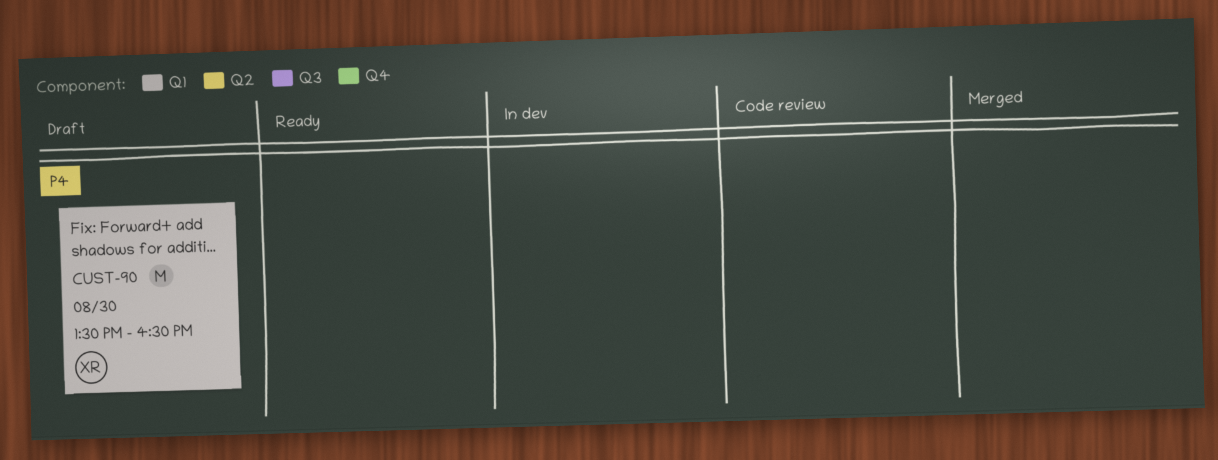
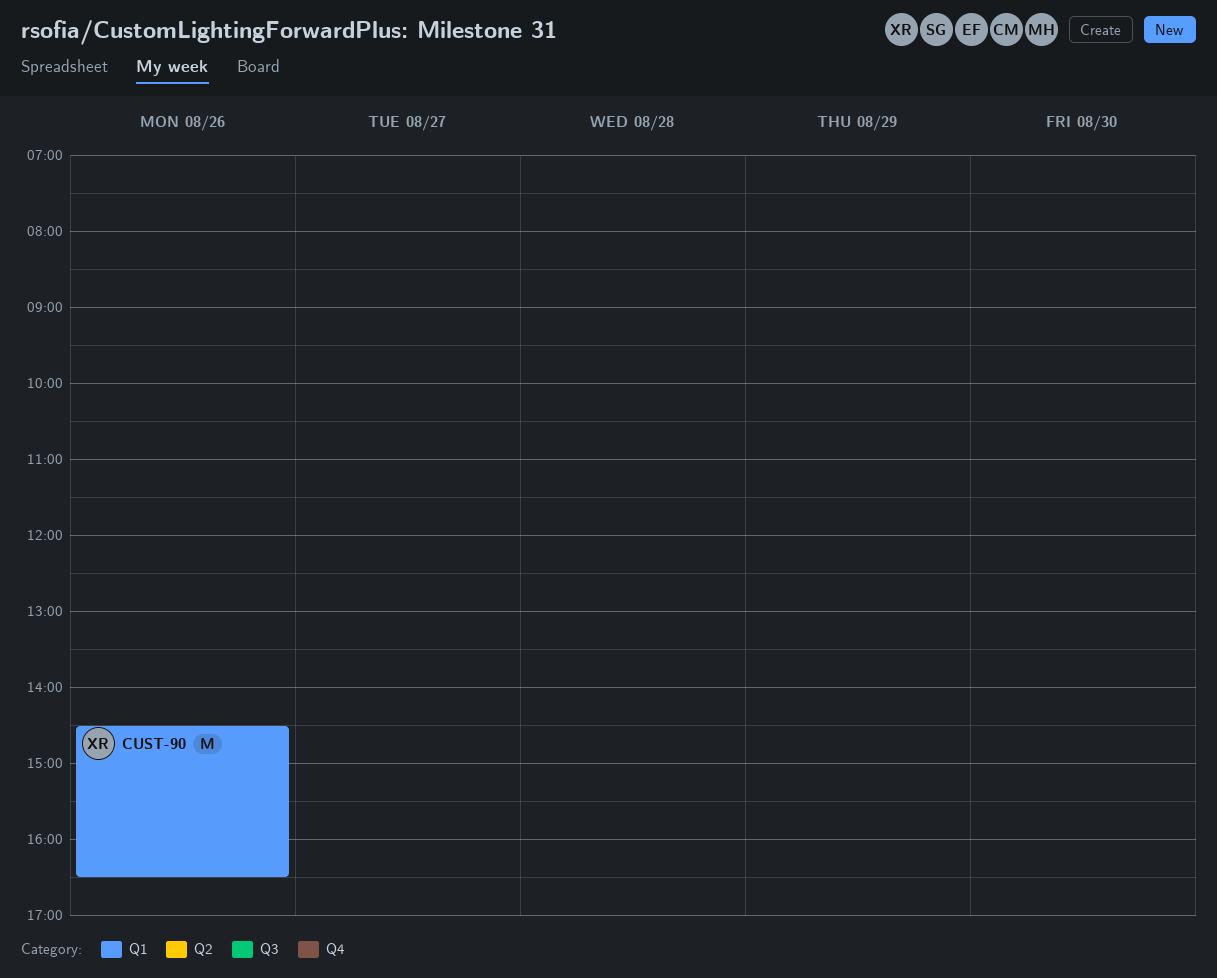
CUST-90, day: Aug 30 -> Aug 26
CUST-90, begins: 13:30 -> 14:30

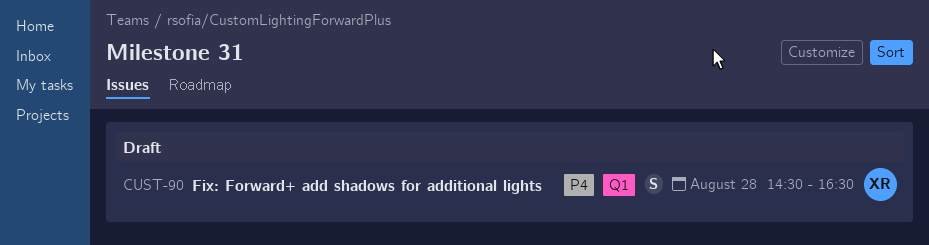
CUST-90, estimate: M -> S
CUST-90, day: Aug 26 -> Aug 28

